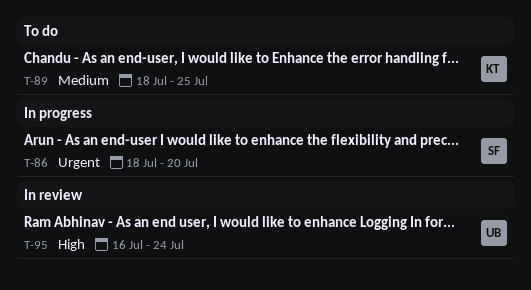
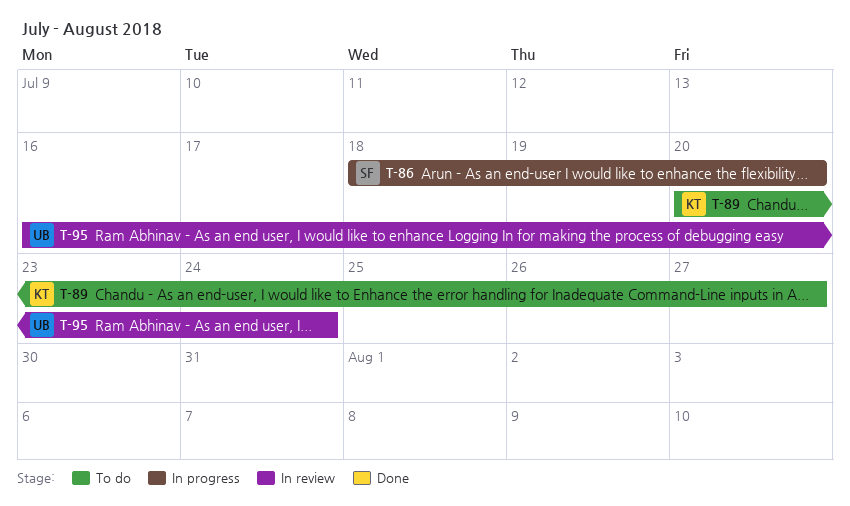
T-89, start: Jul 18 -> Jul 20
T-89, due: Jul 25 -> Jul 27

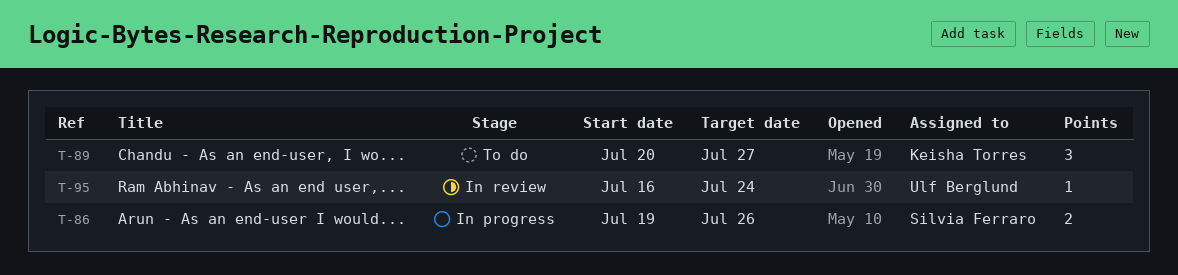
T-86, start: Jul 18 -> Jul 19
T-86, due: Jul 20 -> Jul 26

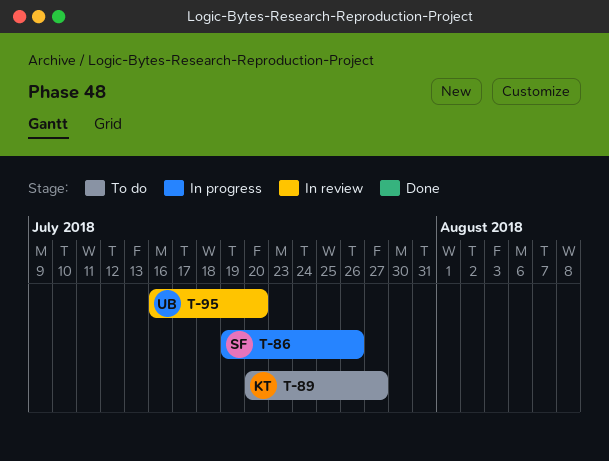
T-95, due: Jul 24 -> Jul 20

